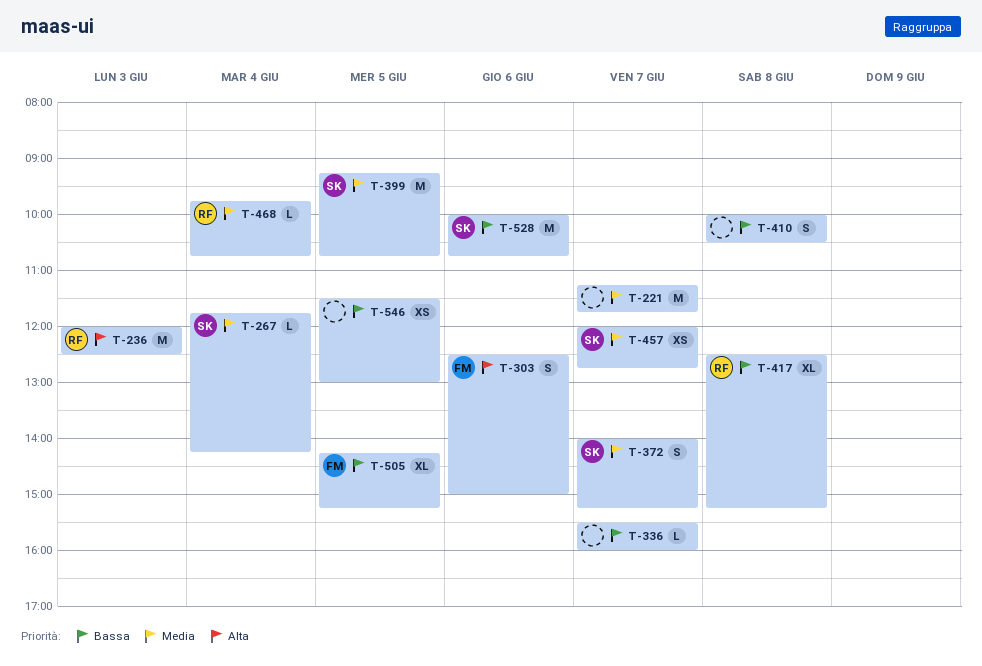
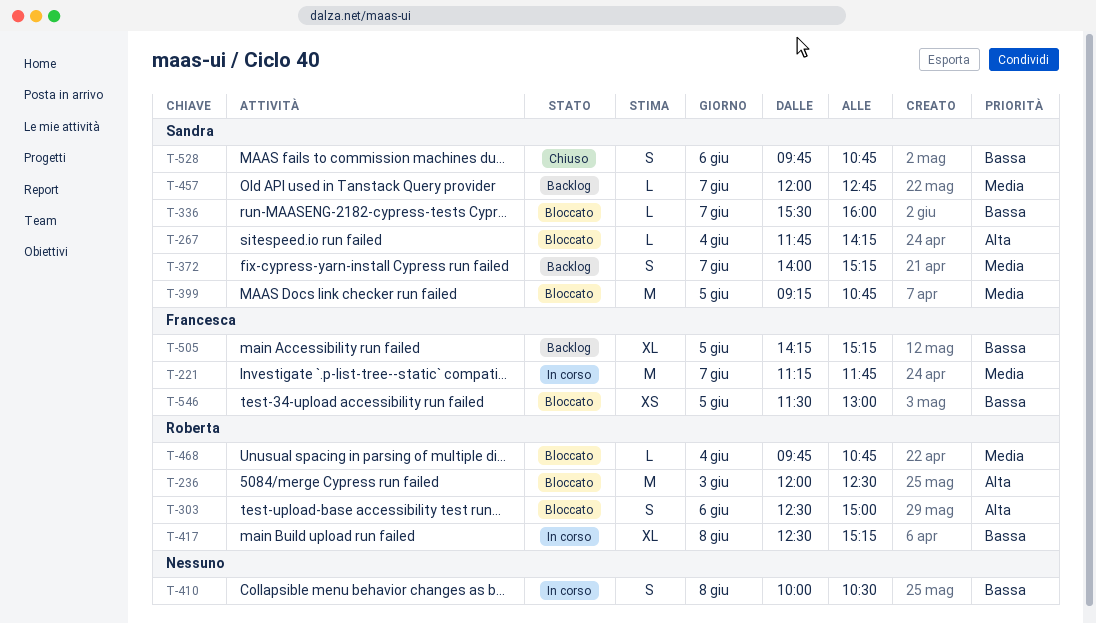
T-221, owner: none -> Francesca
T-267, priority: Media -> Alta
T-303, owner: Francesca -> Roberta
T-336, owner: none -> Sandra
T-457, estimate: XS -> L
T-528, estimate: M -> S
T-528, begins: 10:00 -> 09:45
T-546, owner: none -> Francesca

